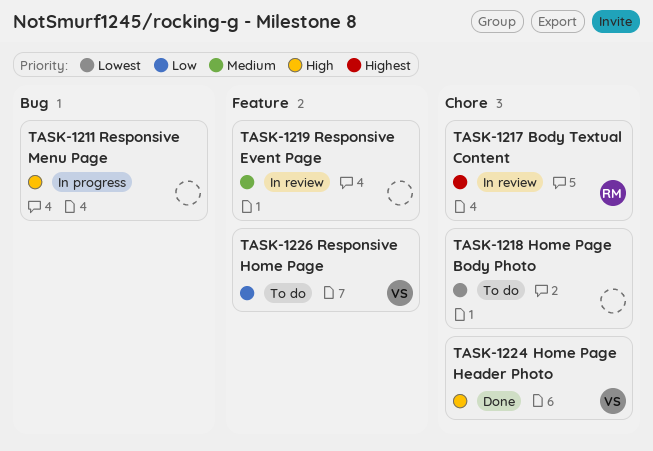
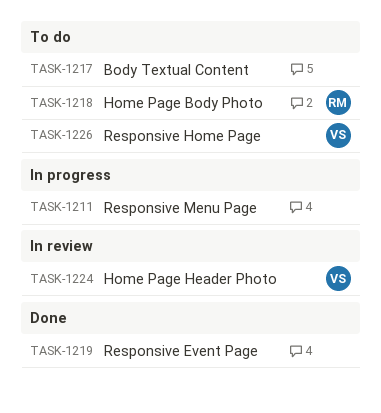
TASK-1217, status: In review -> To do
TASK-1217, owner: RM -> none
TASK-1218, owner: none -> RM
TASK-1219, status: In review -> Done
TASK-1224, status: Done -> In review

